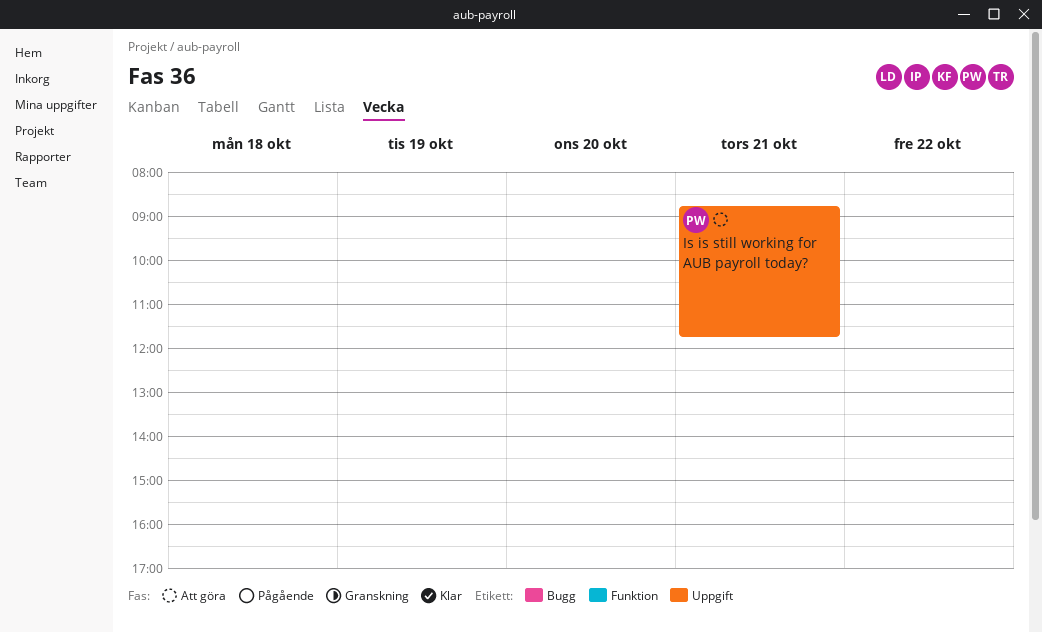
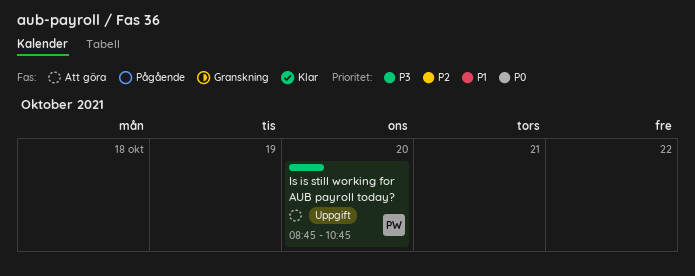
Is is still working for AUB payroll today?, day: Oct 21 -> Oct 20
Is is still working for AUB payroll today?, ends: 11:45 -> 10:45

